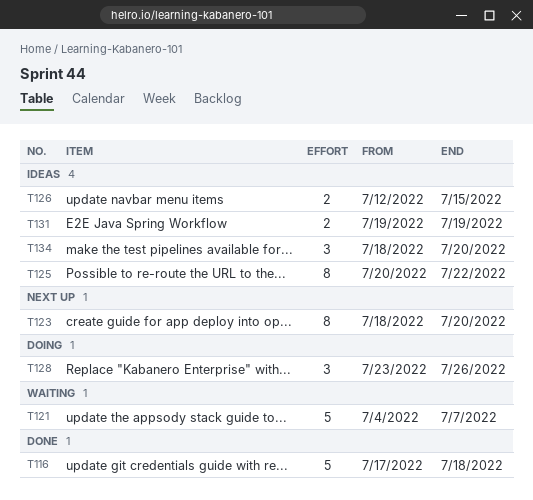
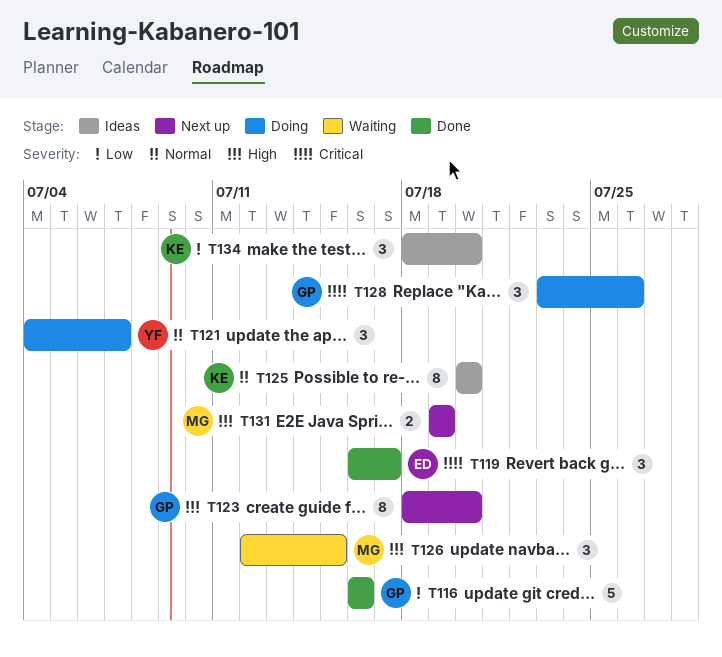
T116, start: Jul 17 -> Jul 16
T116, due: Jul 18 -> Jul 16
T119: none -> present
T121, status: Waiting -> Doing
T121, estimate: 5 -> 3
T125, due: Jul 22 -> Jul 20
T126, status: Ideas -> Waiting
T126, estimate: 2 -> 3
T131, status: Ideas -> Next up

